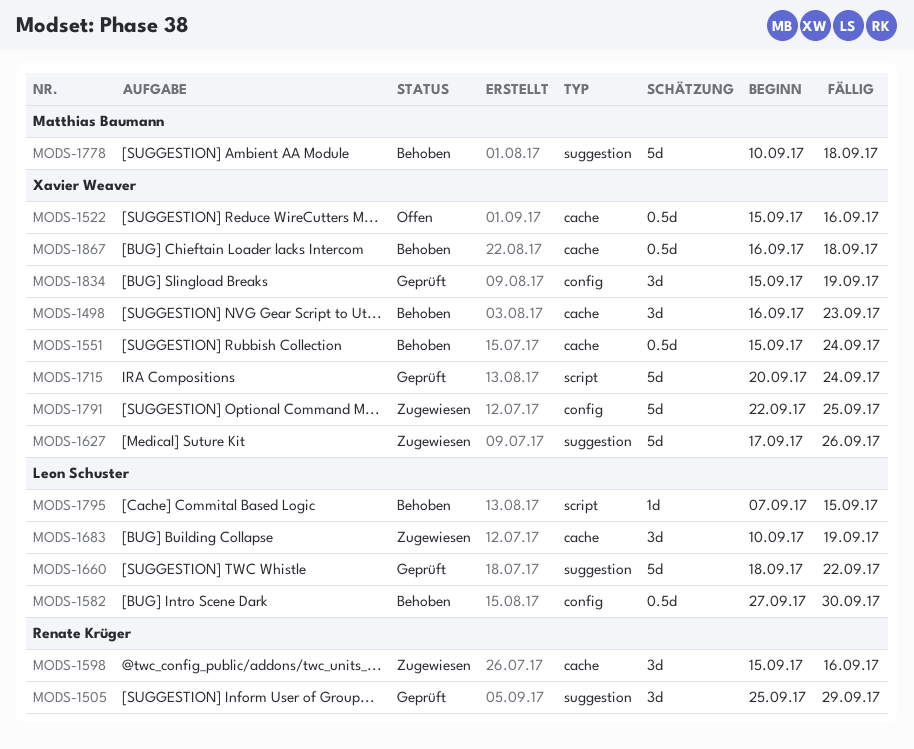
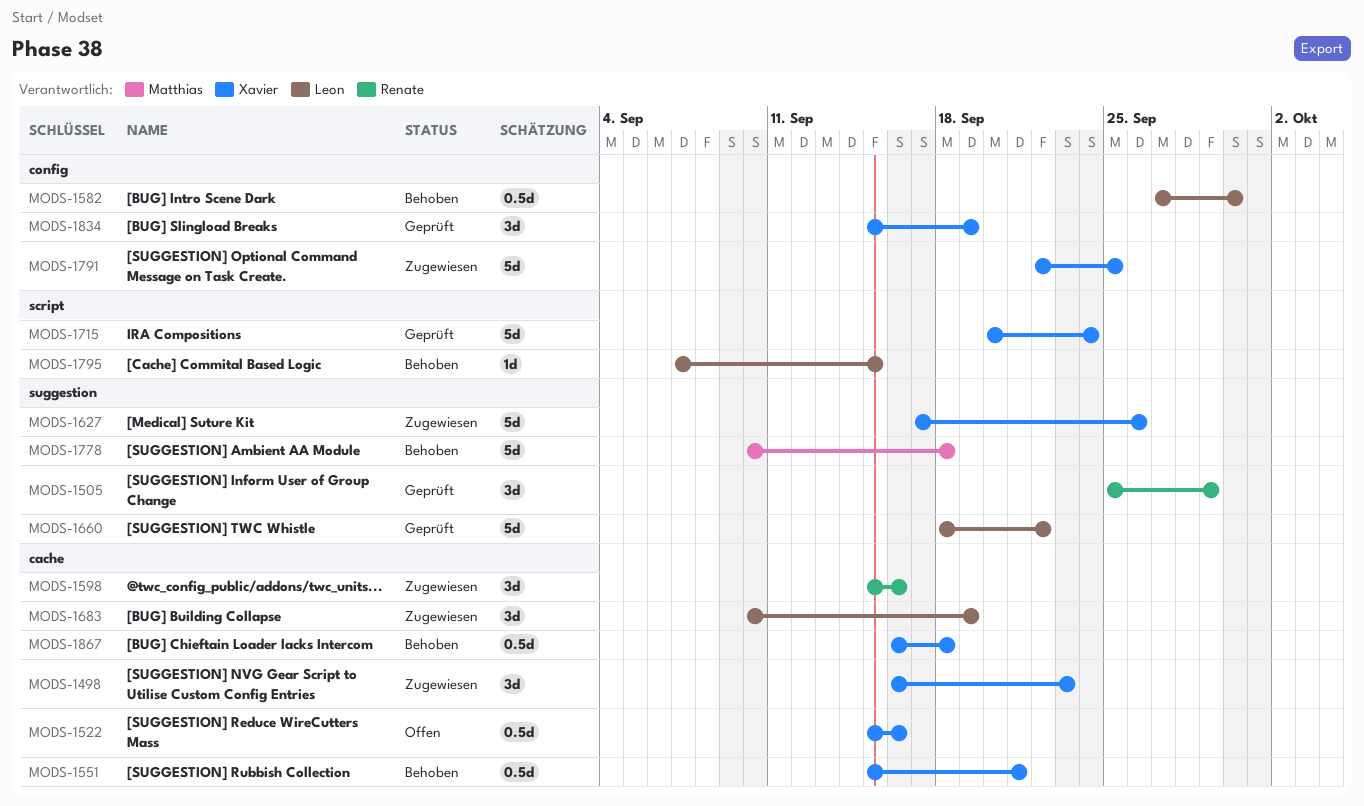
MODS-1498, status: Behoben -> Zugewiesen
MODS-1551, due: Sep 24 -> Sep 21

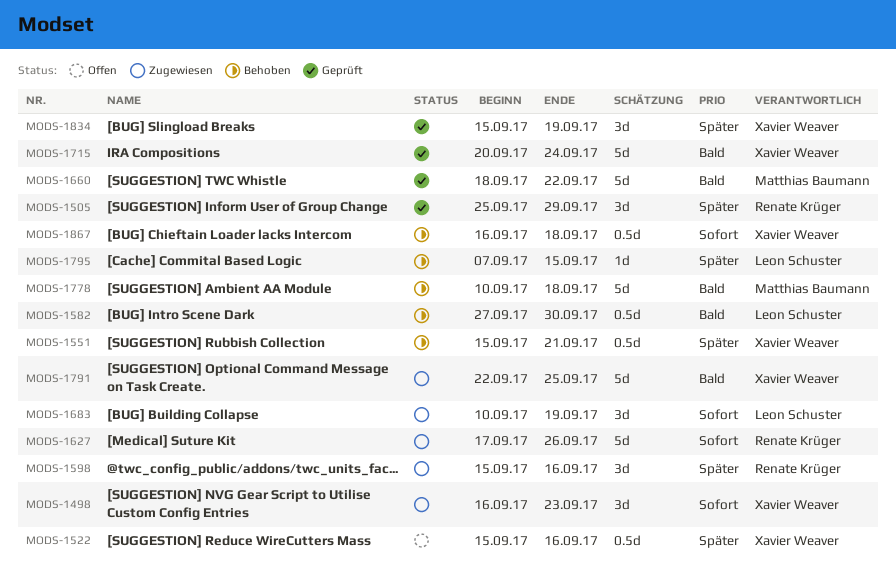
MODS-1627, owner: Xavier Weaver -> Renate Krüger
MODS-1660, owner: Leon Schuster -> Matthias Baumann

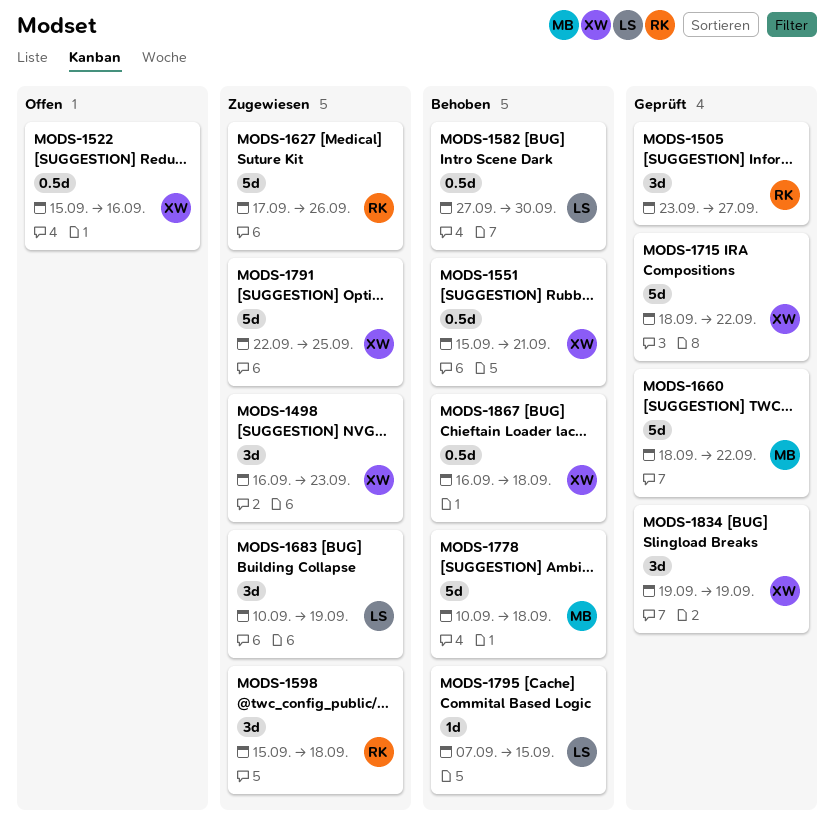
MODS-1505, start: Sep 25 -> Sep 23
MODS-1505, due: Sep 29 -> Sep 27
MODS-1598, due: Sep 16 -> Sep 18
MODS-1715, start: Sep 20 -> Sep 18
MODS-1715, due: Sep 24 -> Sep 22
MODS-1834, start: Sep 15 -> Sep 19

